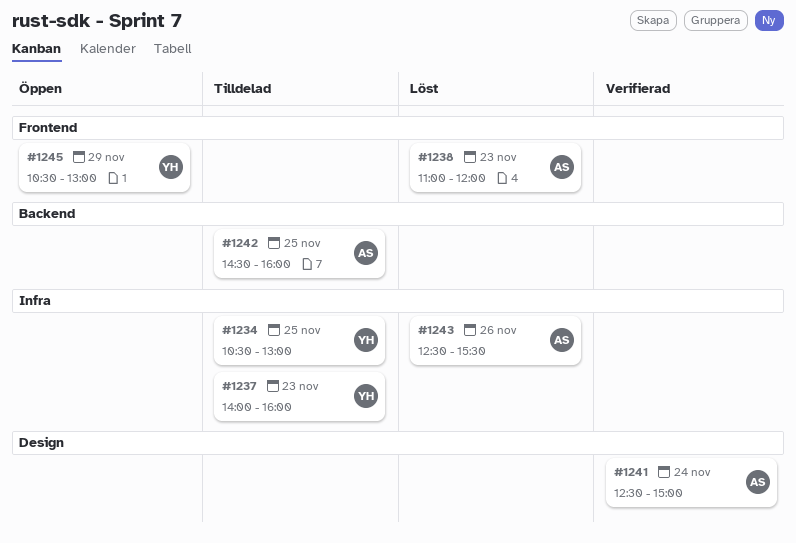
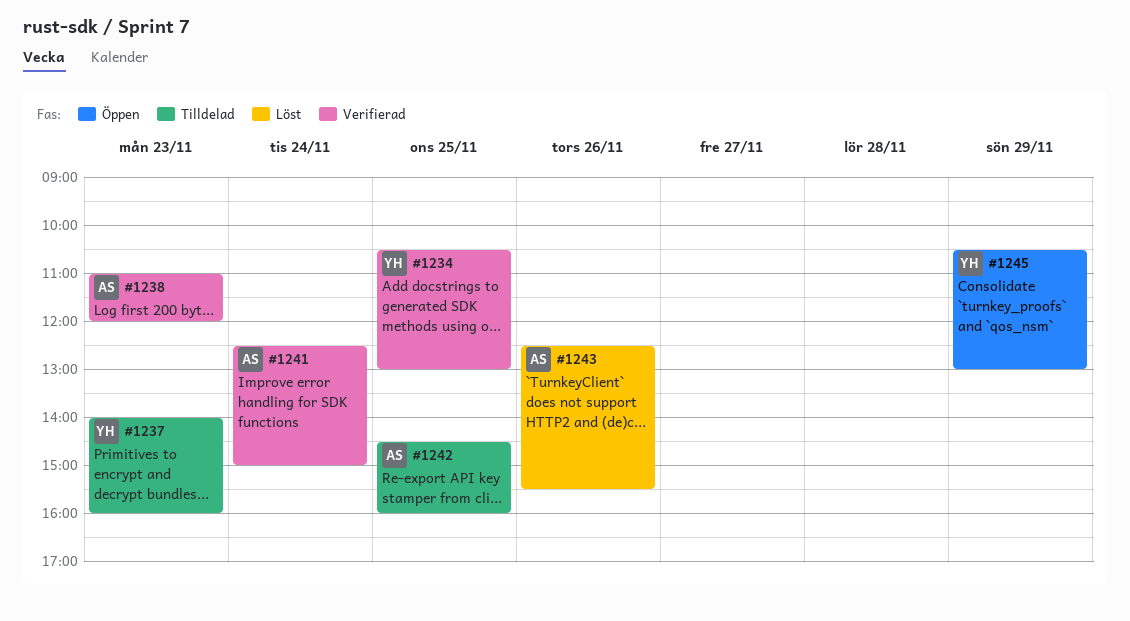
#1234, status: Tilldelad -> Verifierad
#1238, status: Löst -> Verifierad

